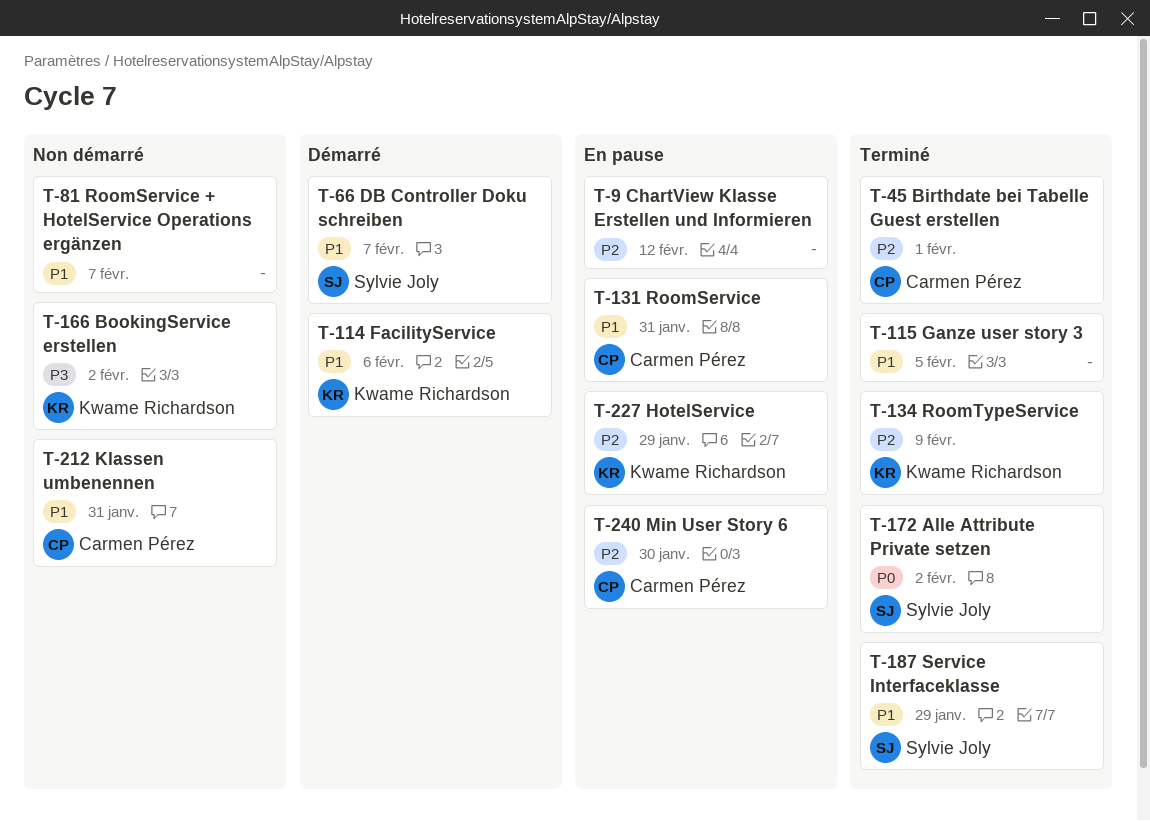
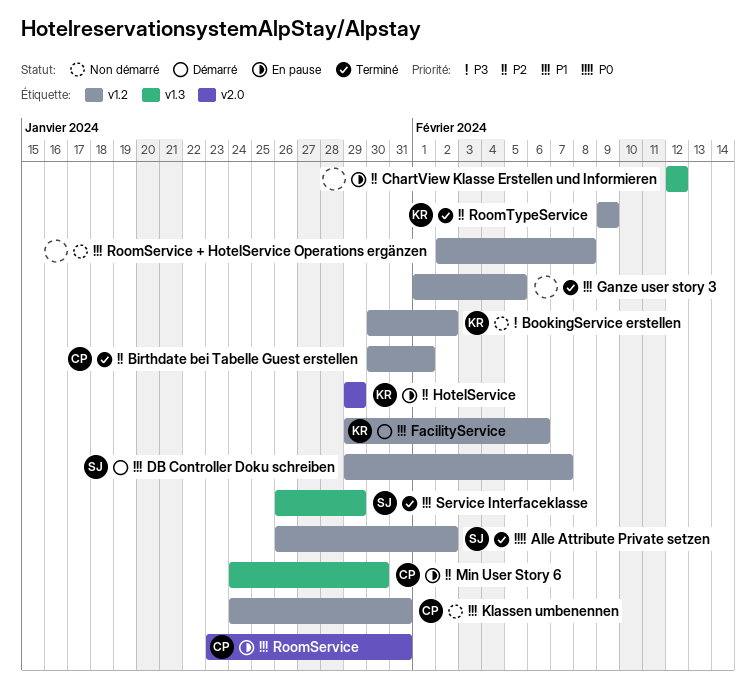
RoomService + HotelService Operations ergänzen, due: Feb 7 -> Feb 8

